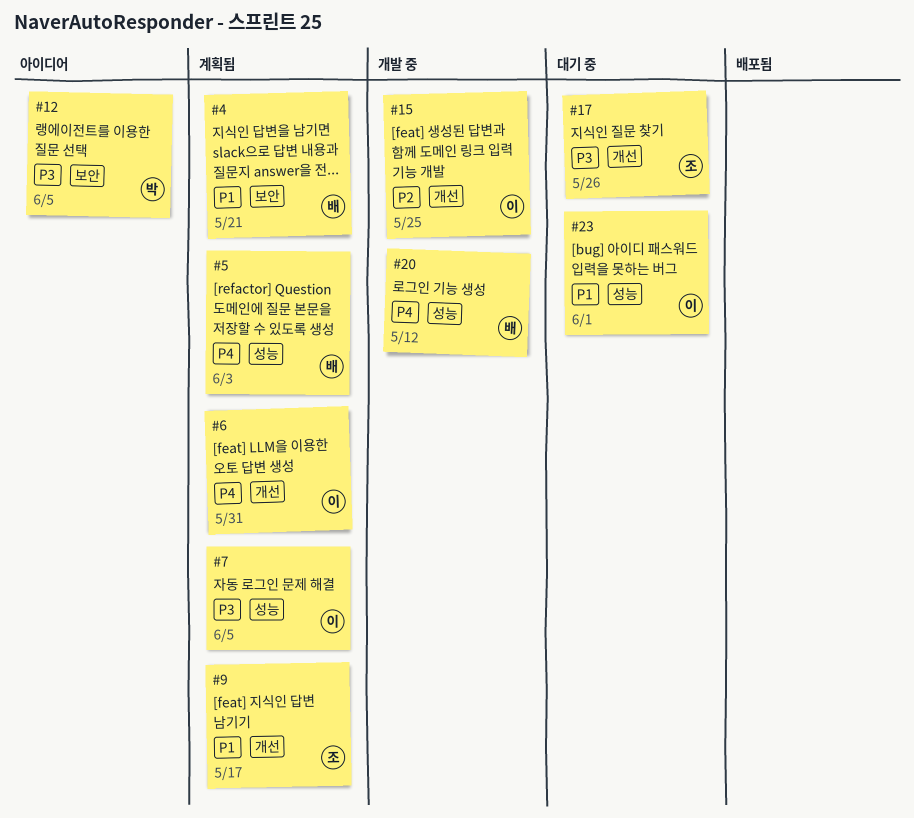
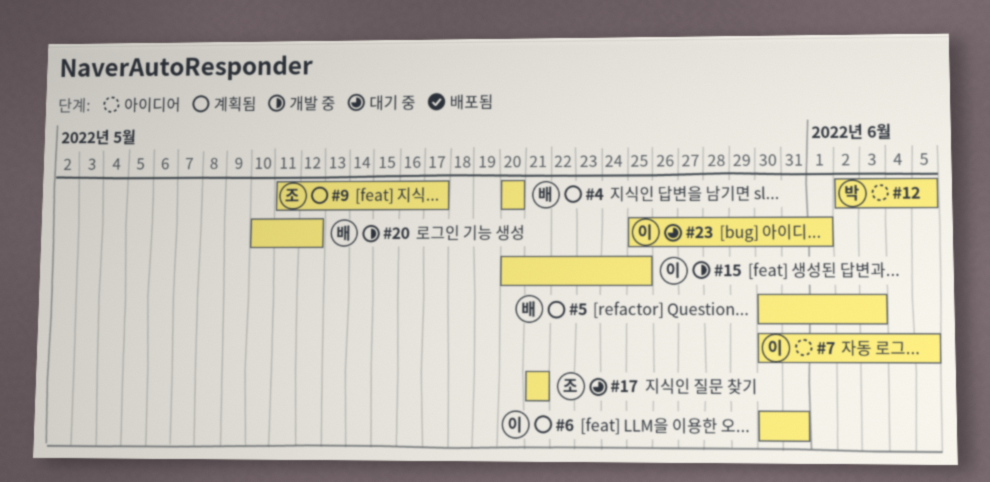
#4, due: May 21 -> May 20
#7, status: 계획됨 -> 아이디어
#17, due: May 26 -> May 21

